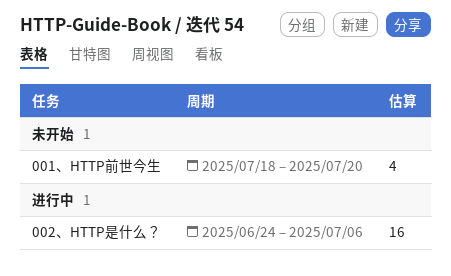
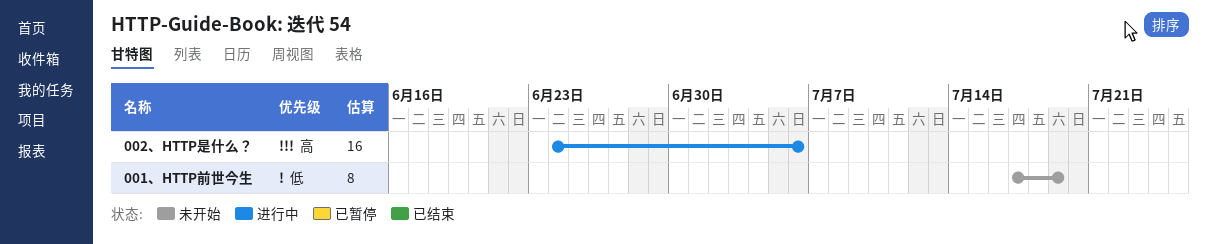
001、HTTP前世今生, estimate: 4 -> 8
001、HTTP前世今生, start: Jul 18 -> Jul 17
001、HTTP前世今生, due: Jul 20 -> Jul 19

